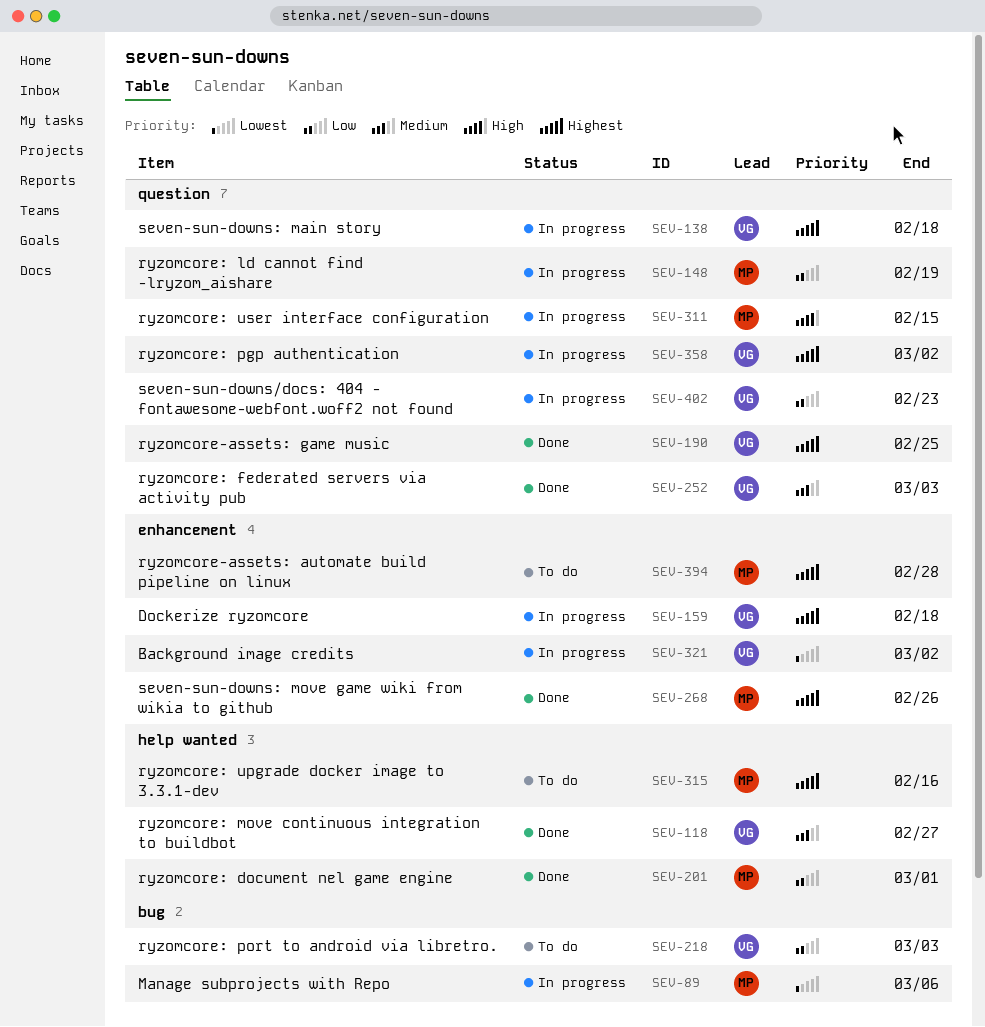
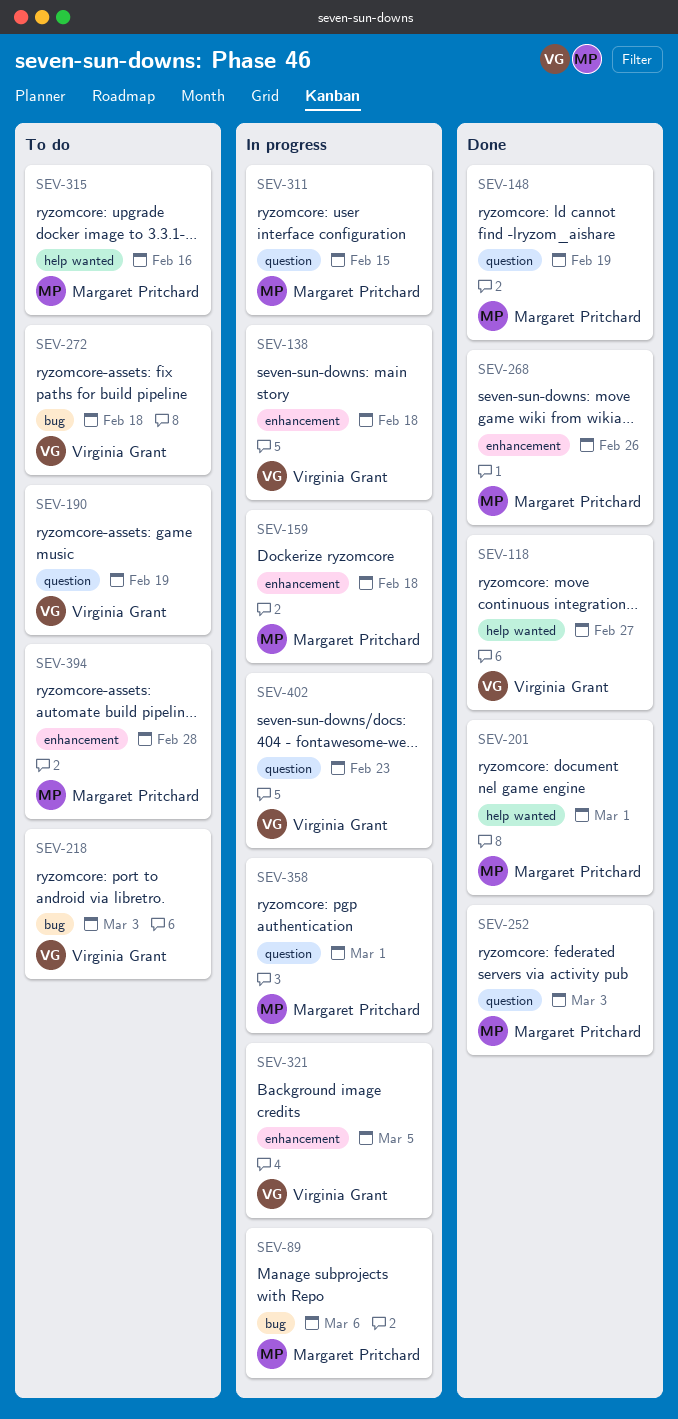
SEV-138, label: question -> enhancement
SEV-148, status: In progress -> Done
SEV-159, owner: Virginia Grant -> Margaret Pritchard
SEV-190, status: Done -> To do
SEV-190, due: Feb 25 -> Feb 19
SEV-252, owner: Virginia Grant -> Margaret Pritchard
SEV-272: none -> present
SEV-321, due: Mar 2 -> Mar 5
SEV-358, owner: Virginia Grant -> Margaret Pritchard
SEV-358, due: Mar 2 -> Mar 1

